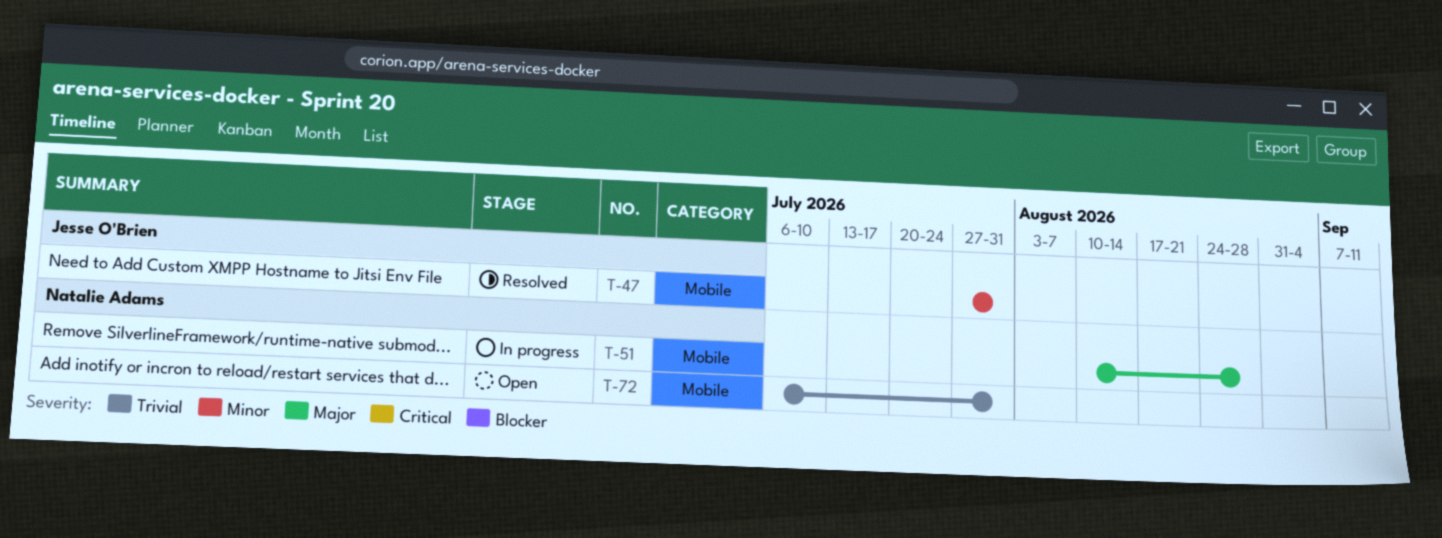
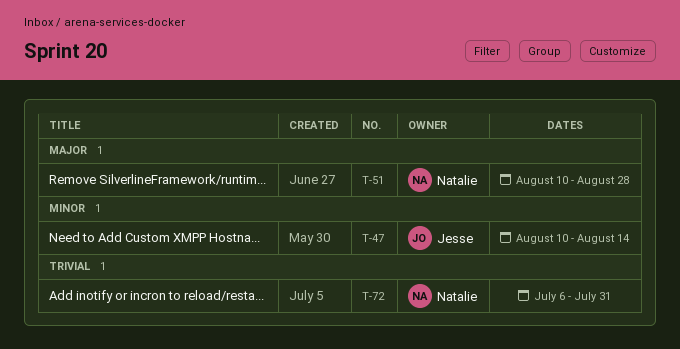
T-47, start: Jul 27 -> Aug 10
T-47, due: Jul 31 -> Aug 14

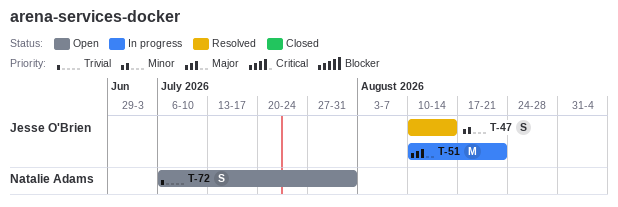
T-51, owner: Natalie Adams -> Jesse O'Brien
T-51, due: Aug 28 -> Aug 21

